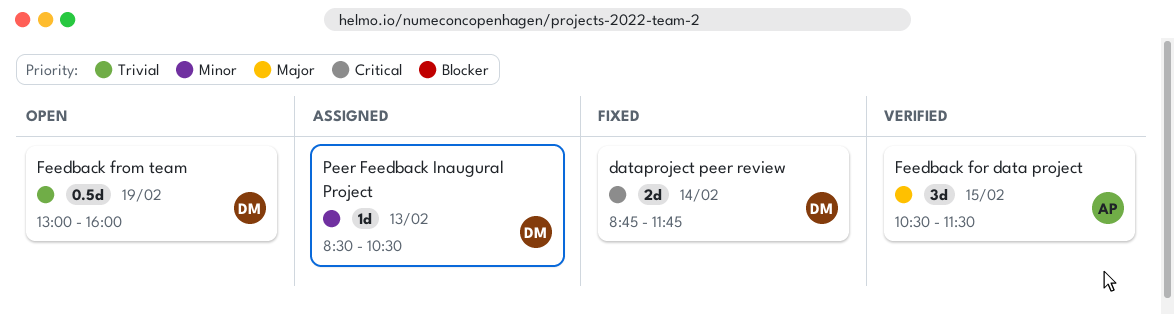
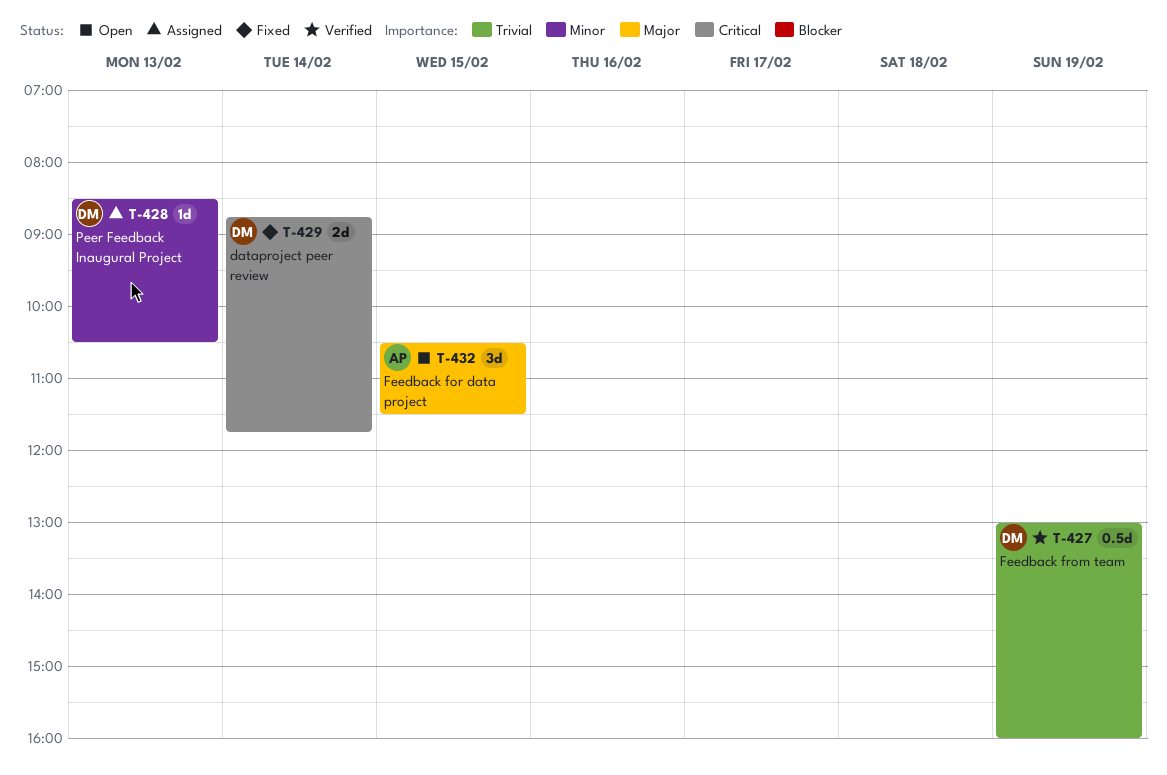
Feedback for data project, status: Verified -> Open
Feedback from team, status: Open -> Verified

